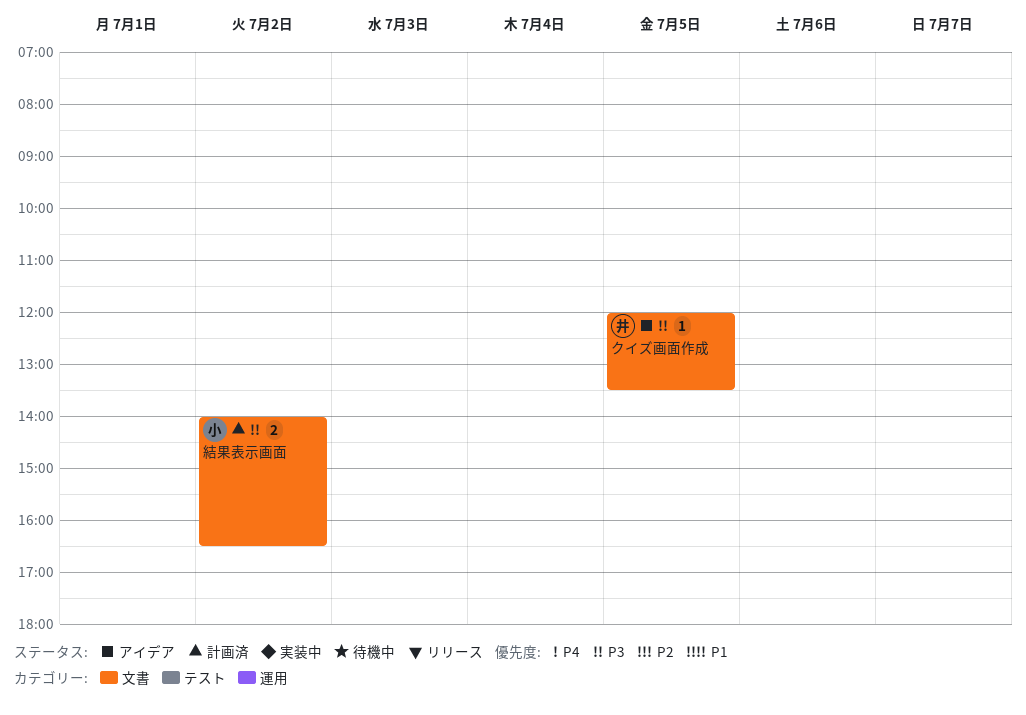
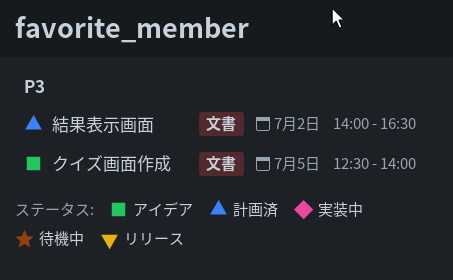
クイズ画面作成, begins: 12:00 -> 12:30
クイズ画面作成, ends: 13:30 -> 14:00

